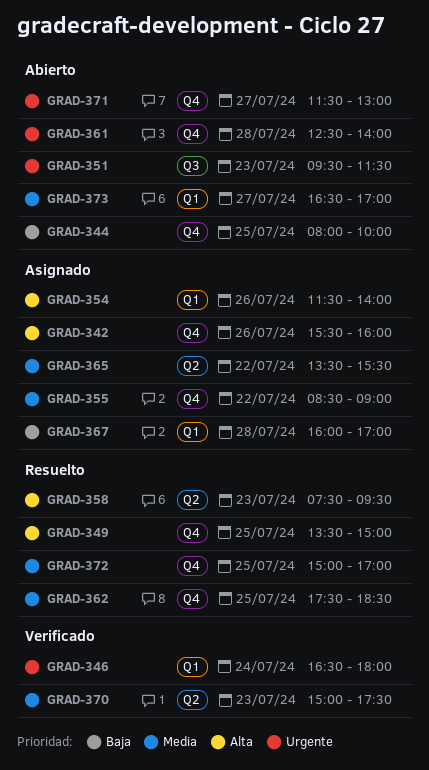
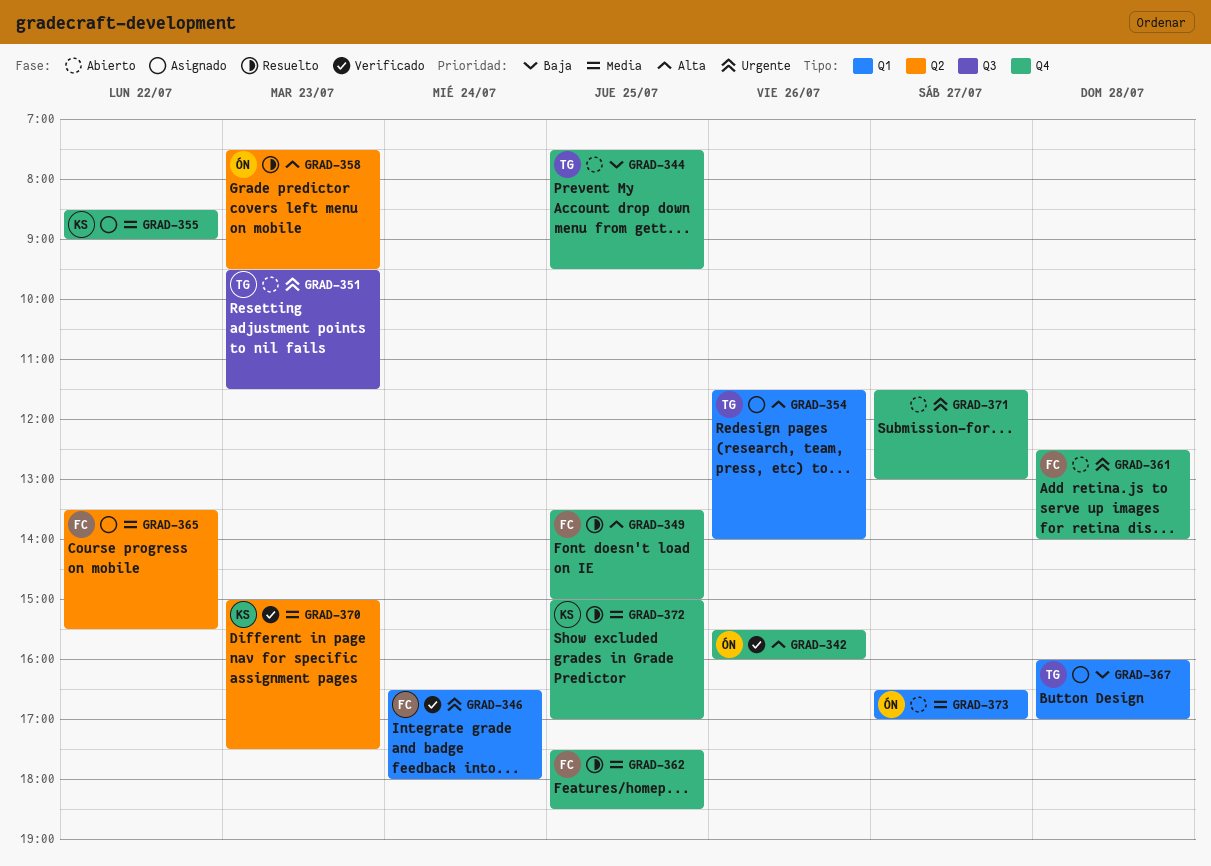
GRAD-342, status: Asignado -> Verificado
GRAD-344, begins: 08:00 -> 07:30
GRAD-344, ends: 10:00 -> 09:30

